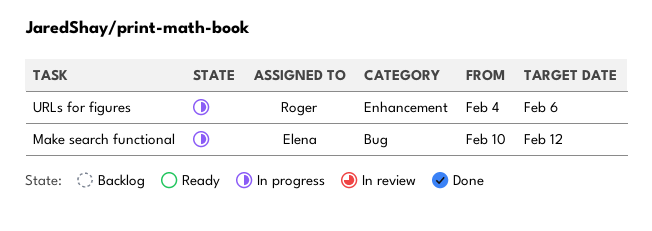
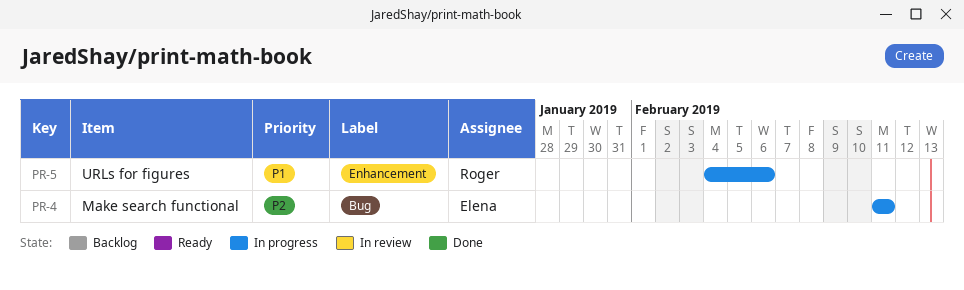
Make search functional, start: Feb 10 -> Feb 11
Make search functional, due: Feb 12 -> Feb 11

